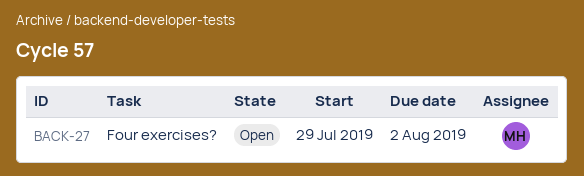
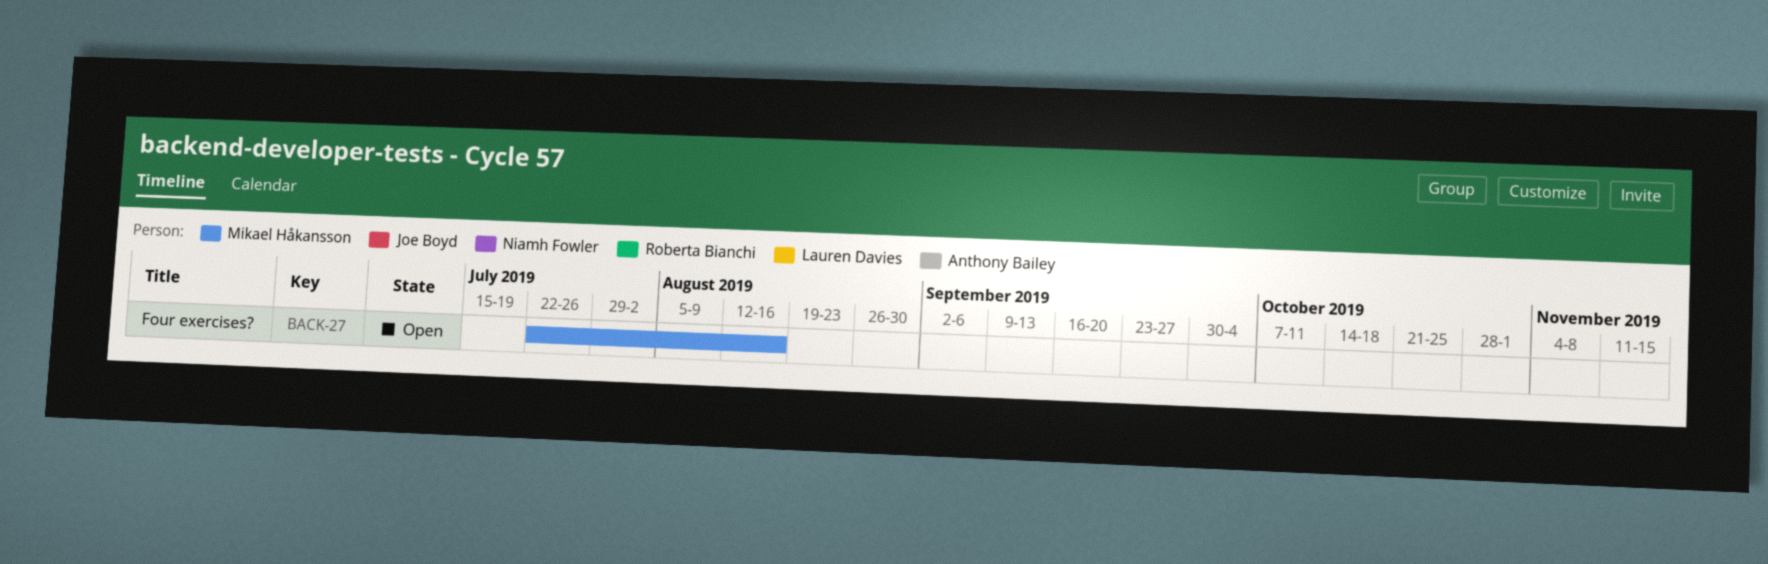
BACK-27, start: Jul 29 -> Jul 22
BACK-27, due: Aug 2 -> Aug 16

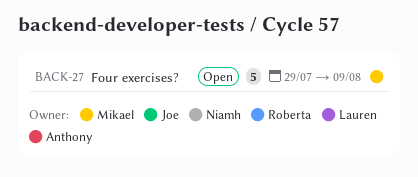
BACK-27, start: Jul 22 -> Jul 29
BACK-27, due: Aug 16 -> Aug 9

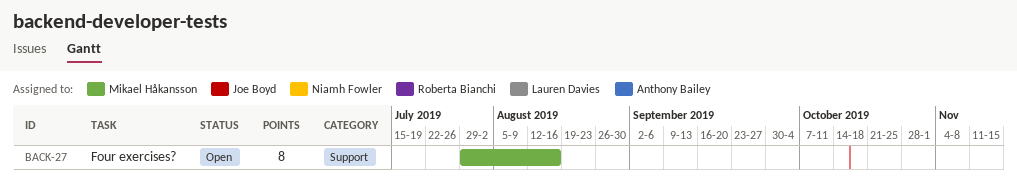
BACK-27, estimate: 5 -> 8
BACK-27, due: Aug 9 -> Aug 16

